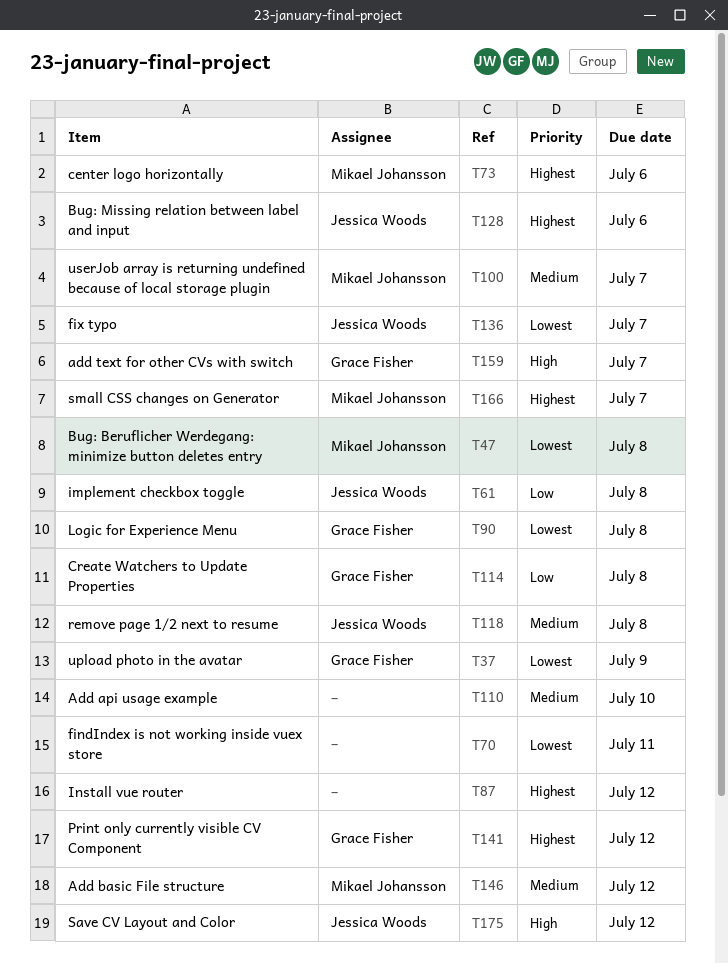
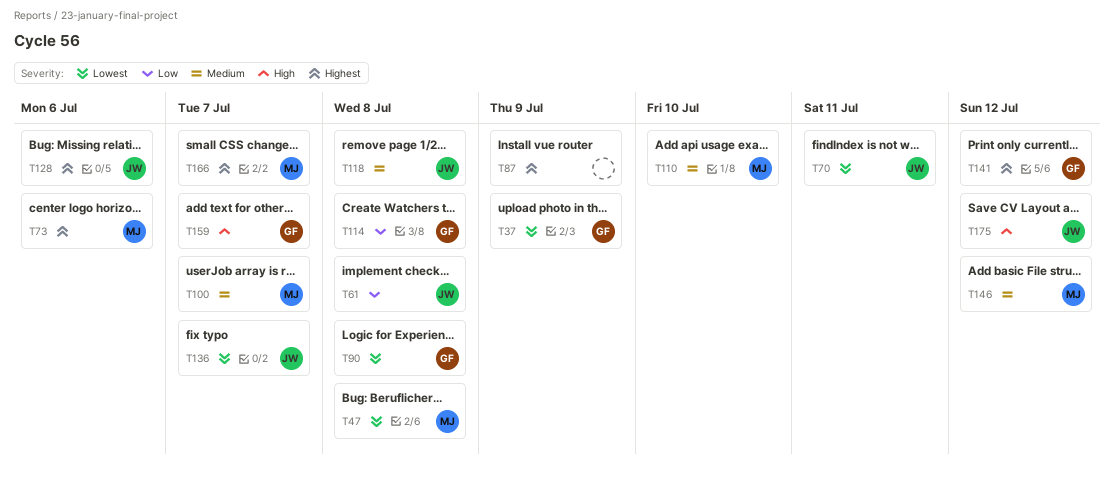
T70, owner: none -> Jessica Woods
T87, due: Jul 12 -> Jul 9
T110, owner: none -> Mikael Johansson

